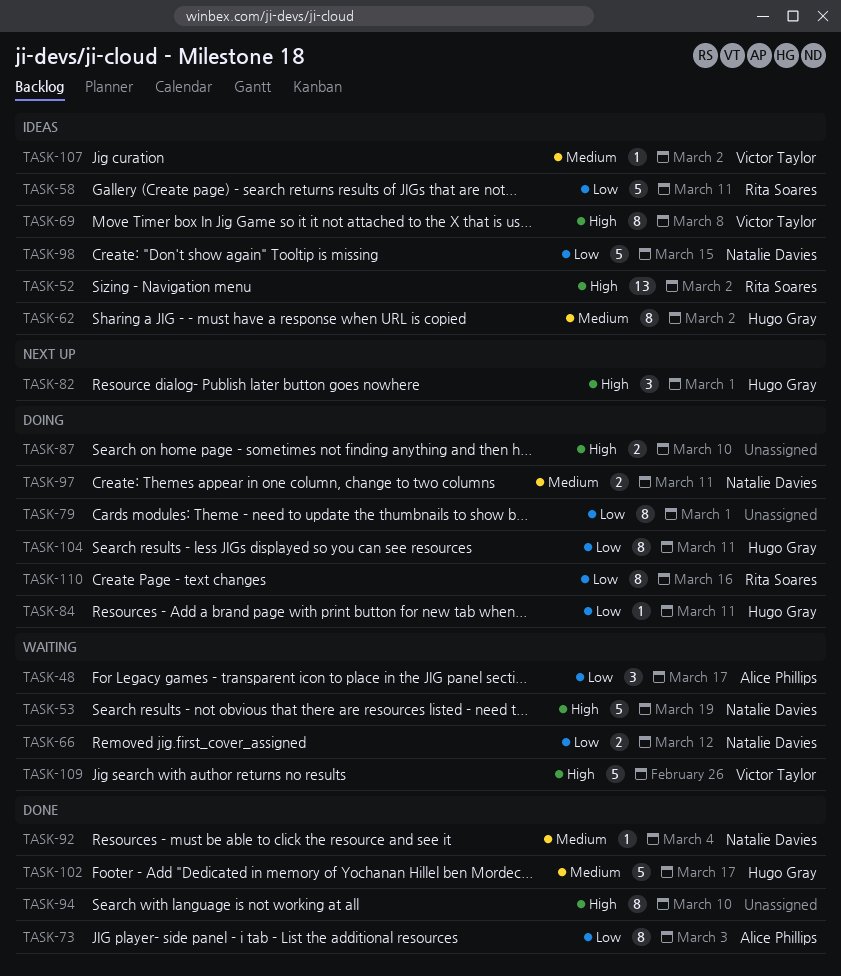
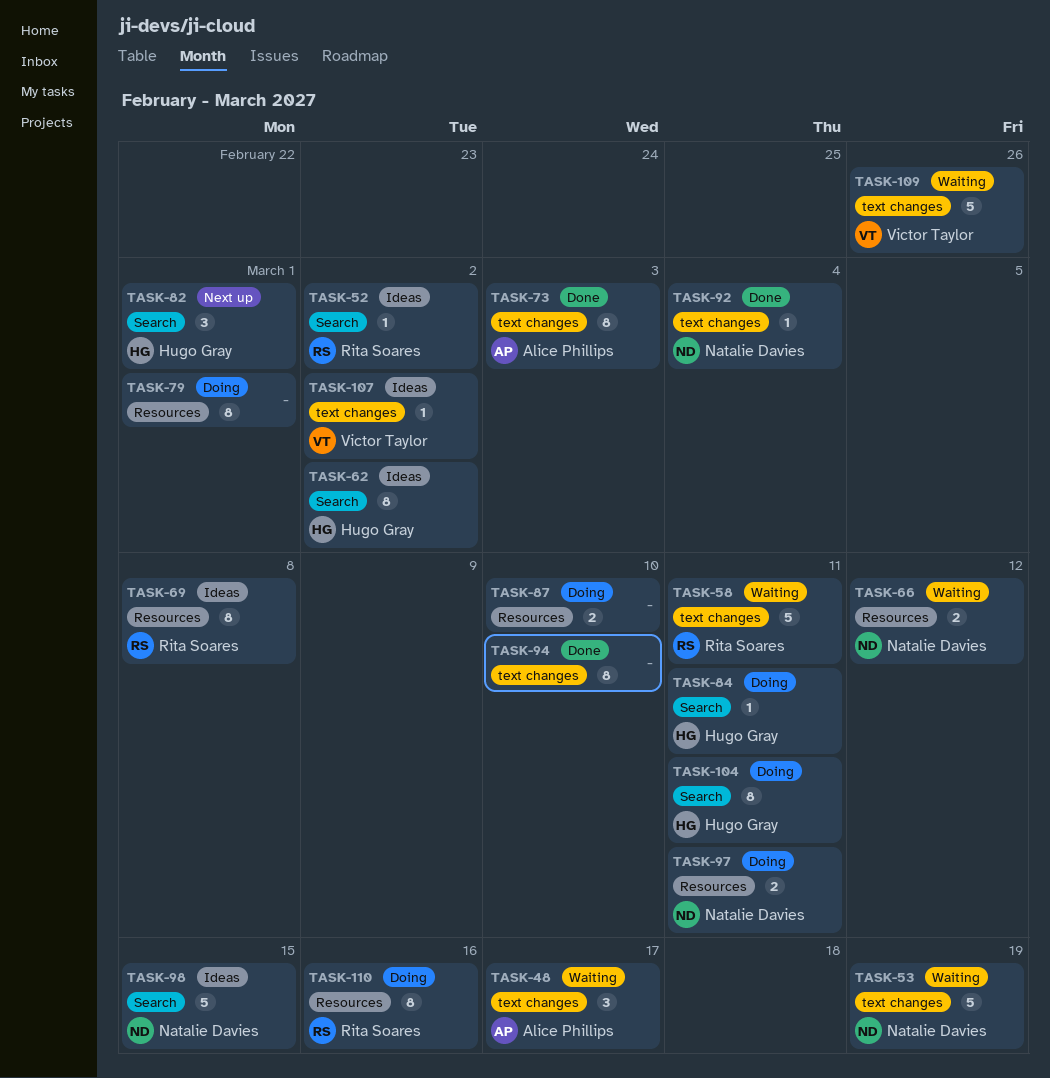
TASK-52, estimate: 13 -> 1
TASK-58, status: Ideas -> Waiting
TASK-69, owner: Victor Taylor -> Rita Soares
TASK-102: present -> none

